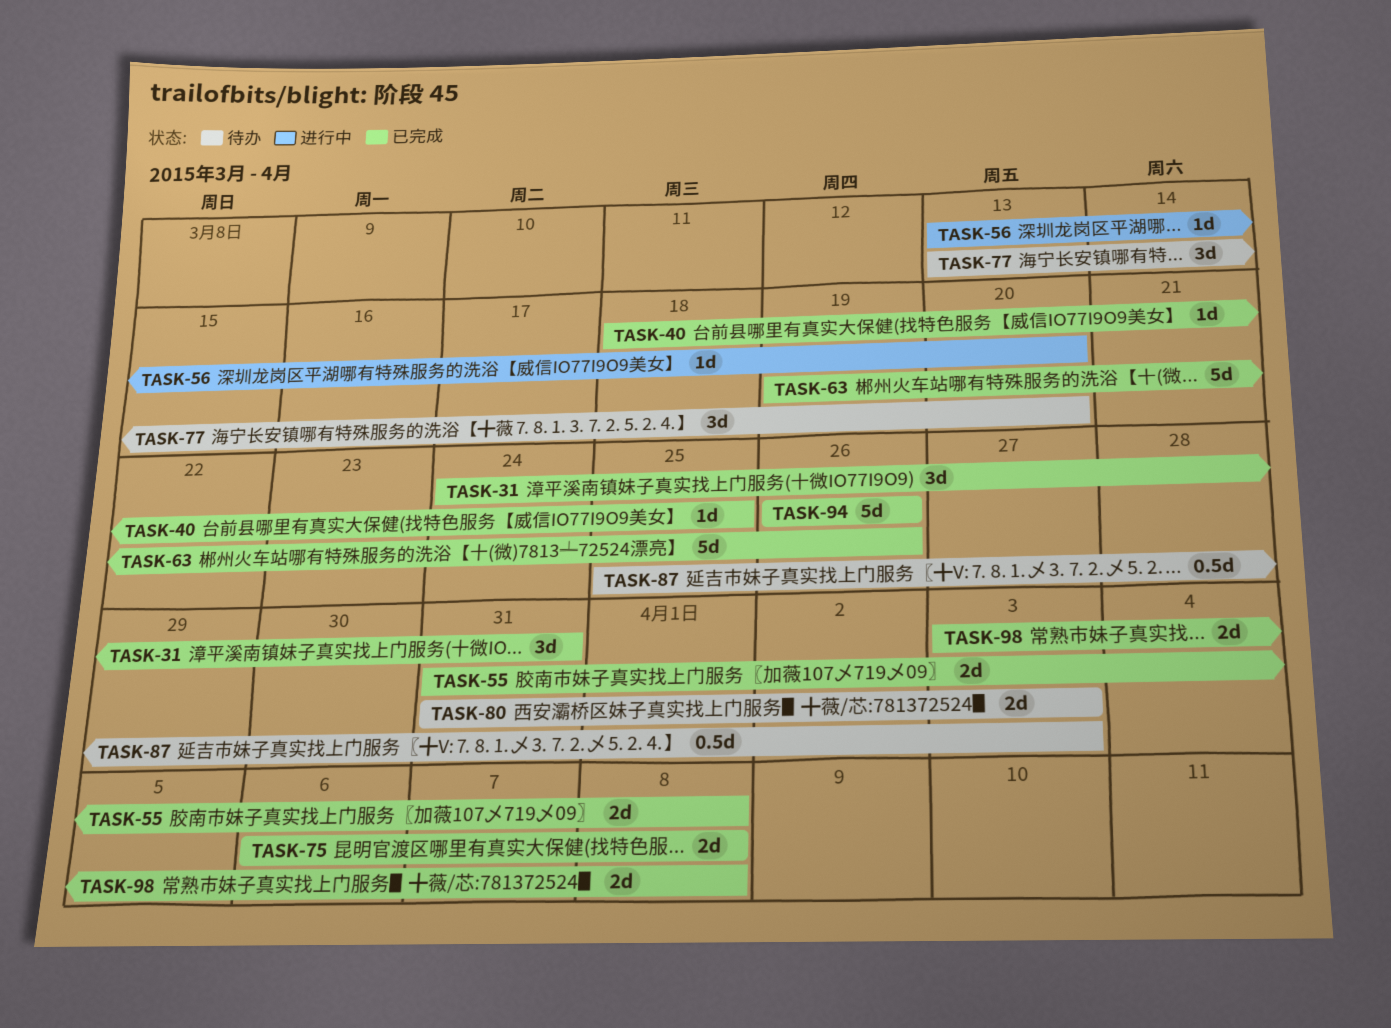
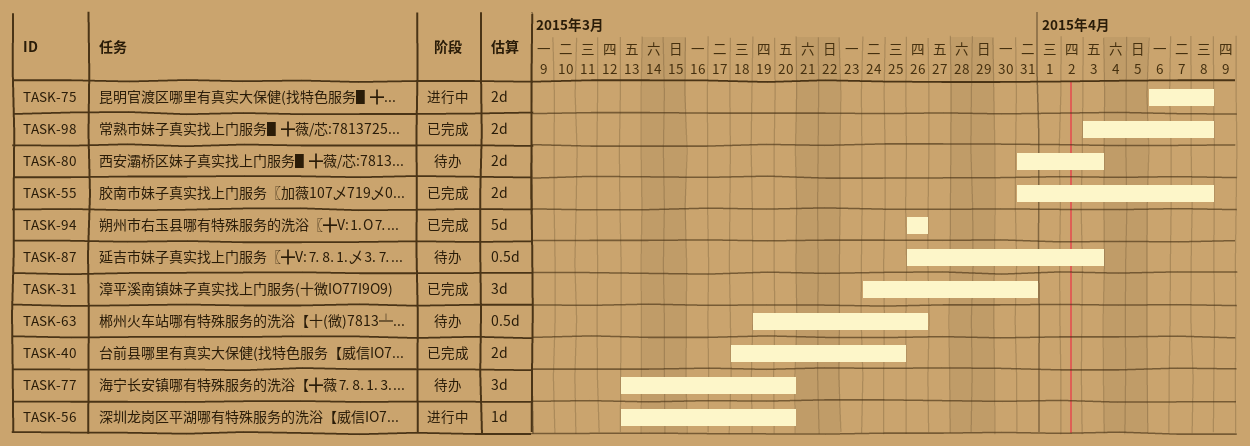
TASK-40, estimate: 1d -> 2d
TASK-63, status: 已完成 -> 待办
TASK-63, estimate: 5d -> 0.5d
TASK-75, status: 已完成 -> 进行中
TASK-87, start: Mar 25 -> Mar 26

